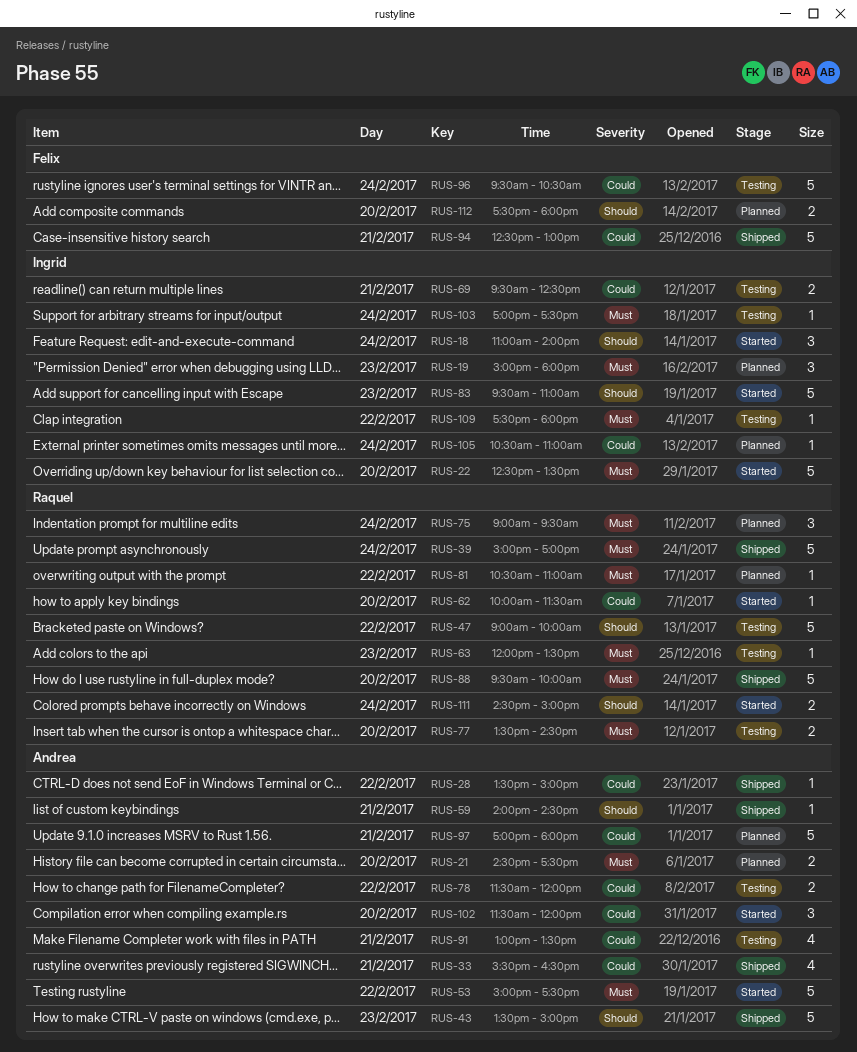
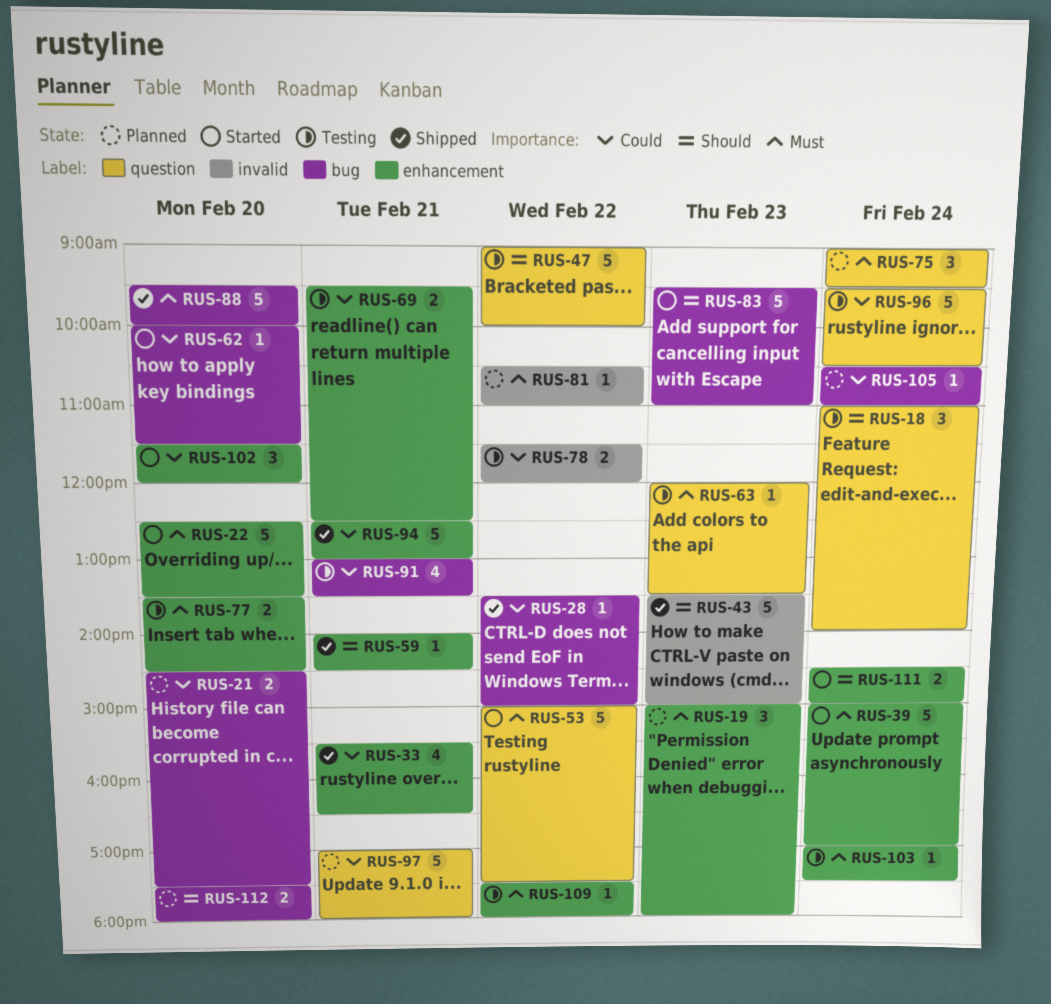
RUS-18, status: Started -> Testing
RUS-21, priority: Must -> Could
RUS-39, status: Shipped -> Started

